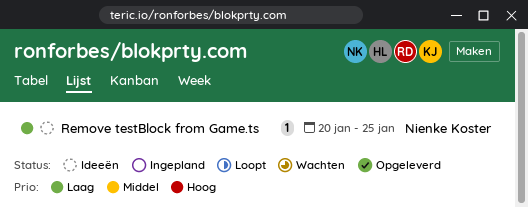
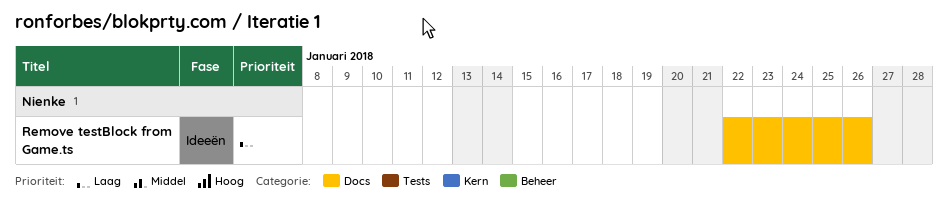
Remove testBlock from Game.ts, start: Jan 20 -> Jan 22
Remove testBlock from Game.ts, due: Jan 25 -> Jan 26

